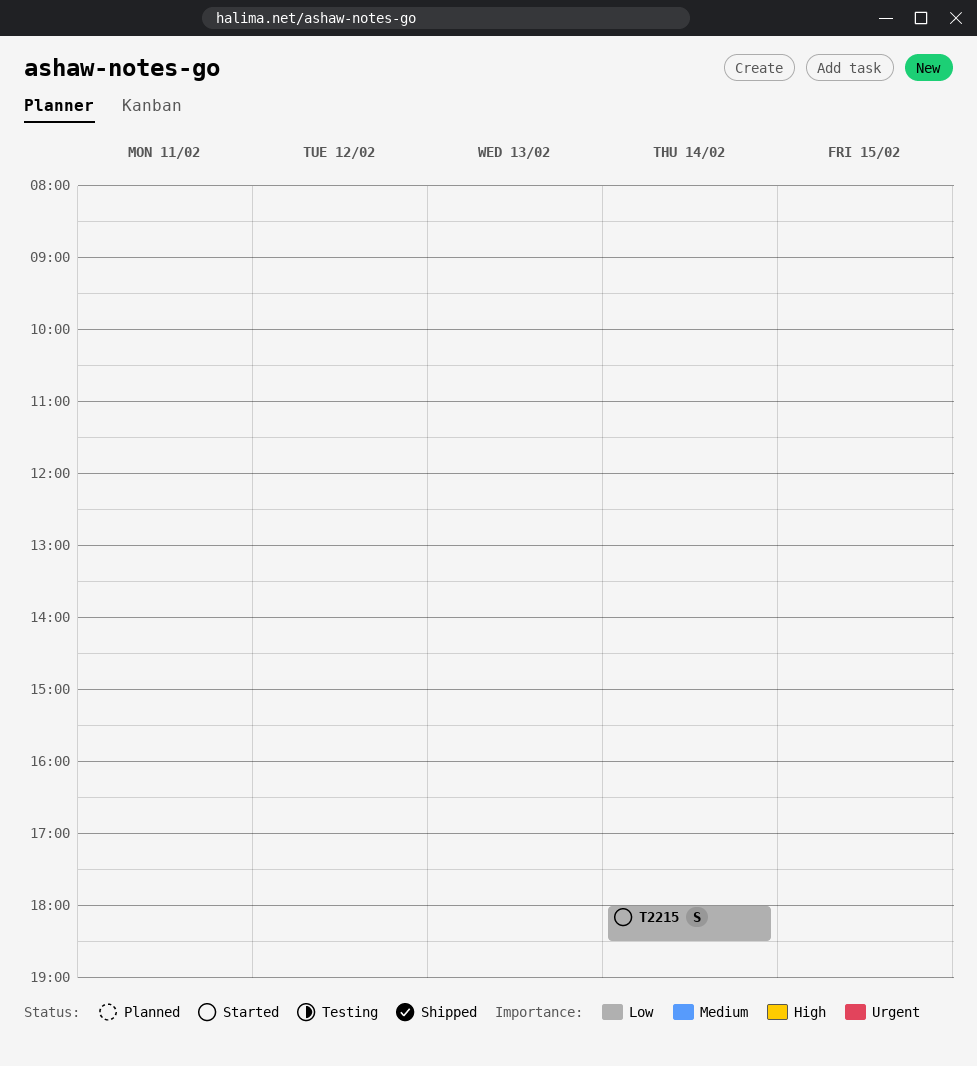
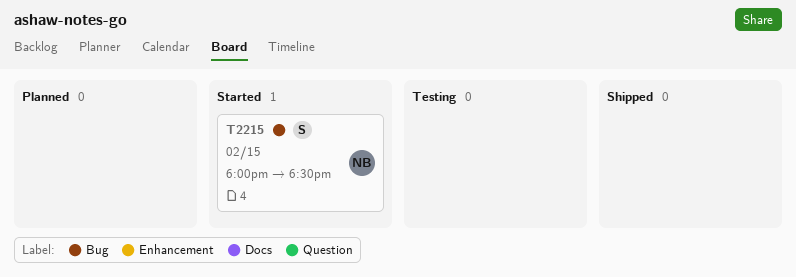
T2215, day: Feb 14 -> Feb 15

